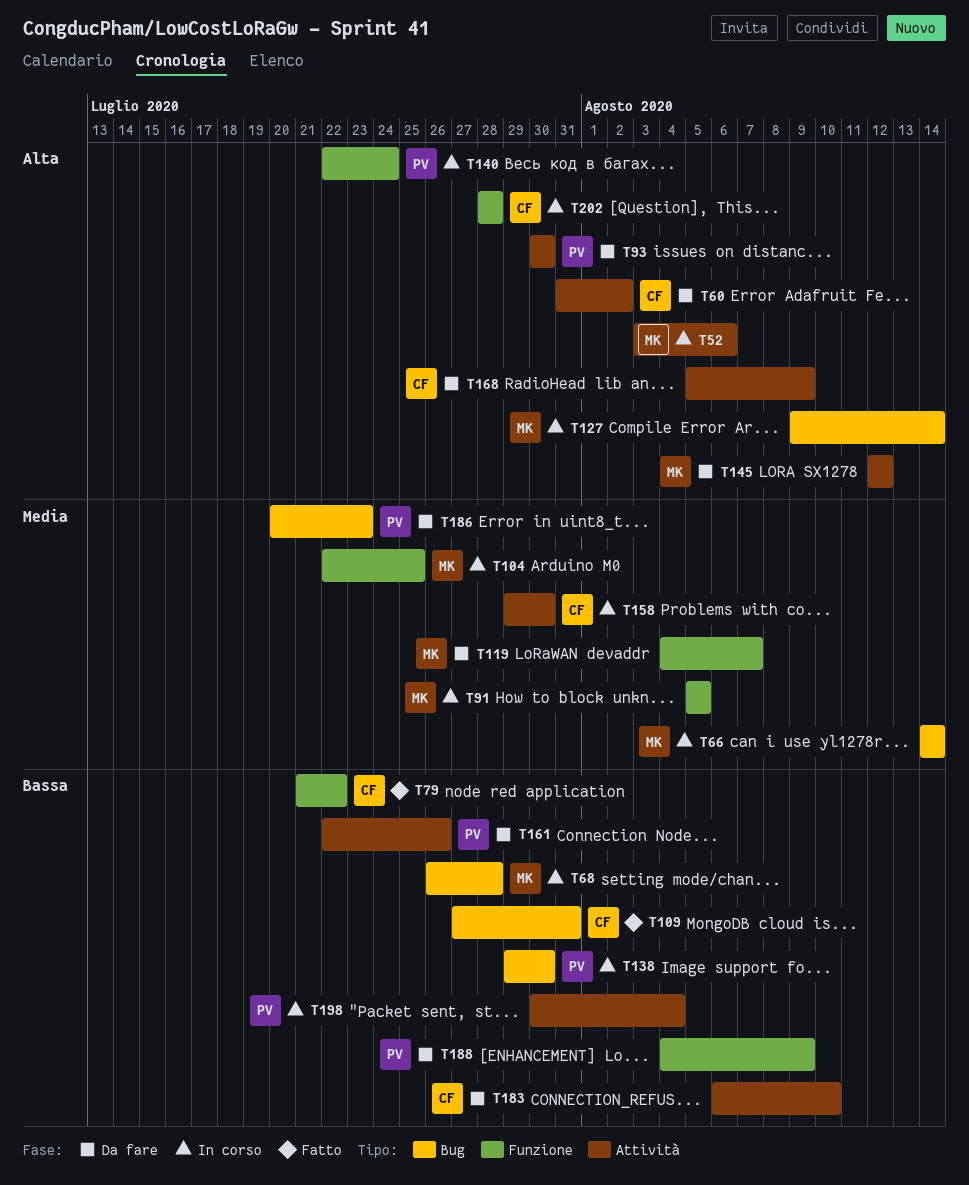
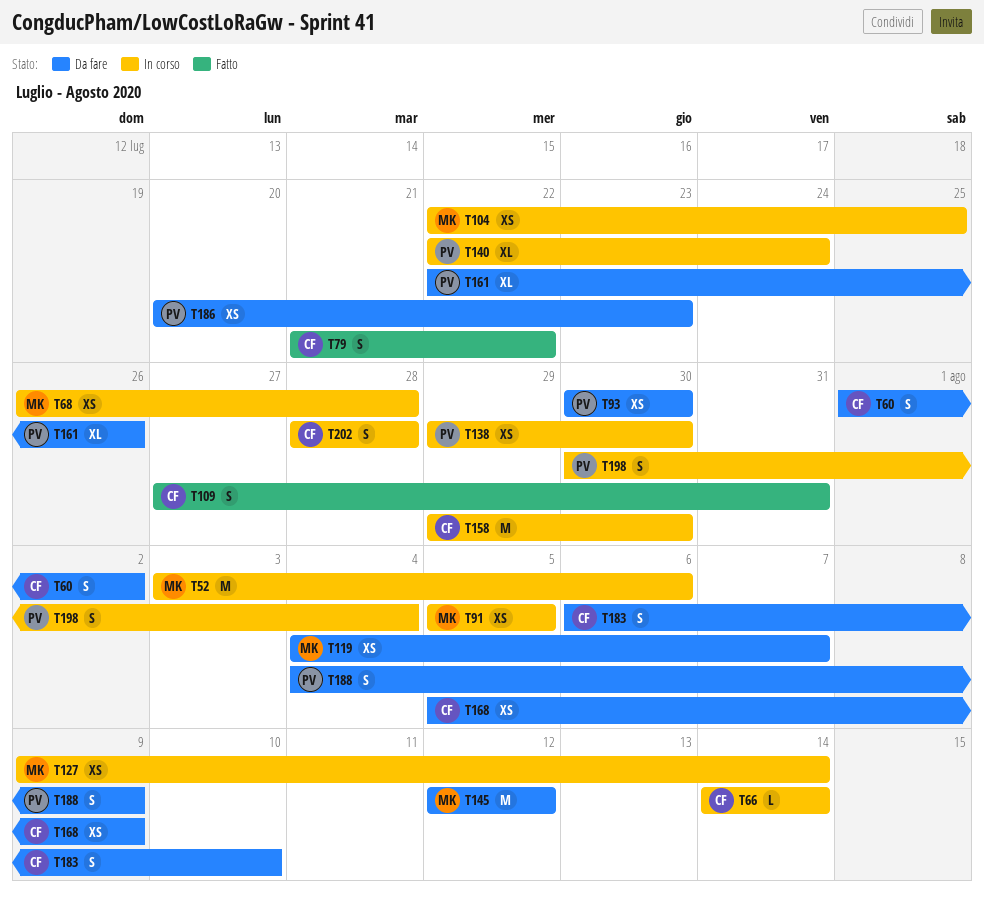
T60, start: Jul 31 -> Aug 1
T66, owner: MK -> CF

